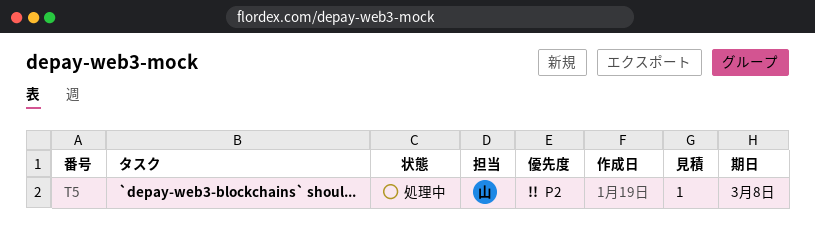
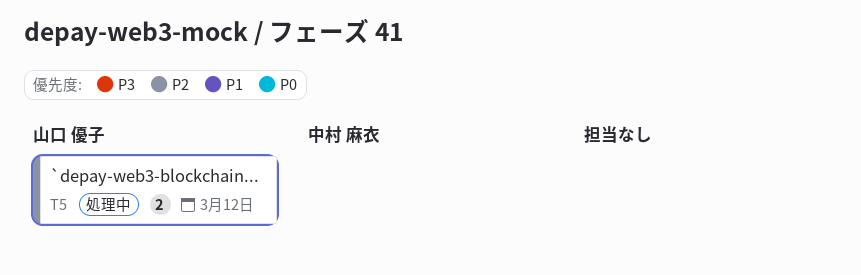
T5, estimate: 1 -> 2
T5, due: Mar 8 -> Mar 12

